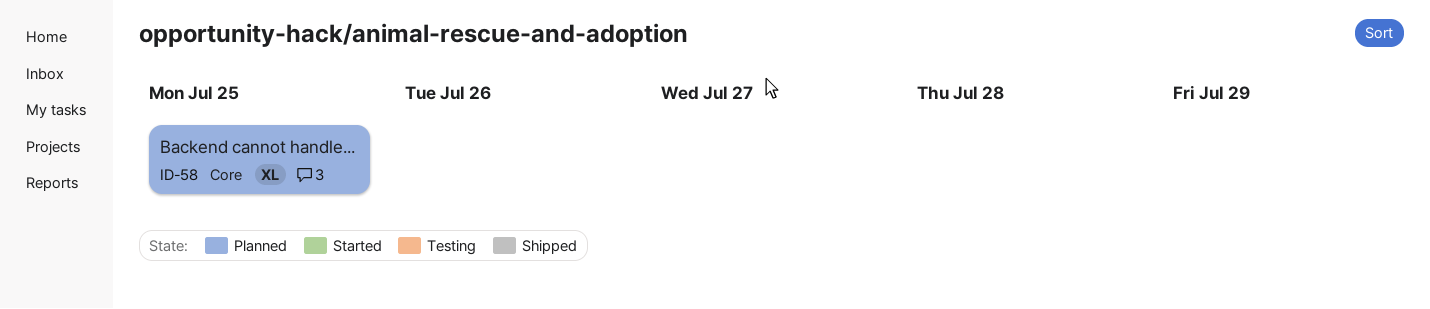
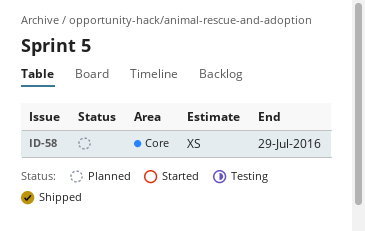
ID-58, estimate: XL -> XS
ID-58, due: Jul 25 -> Jul 29

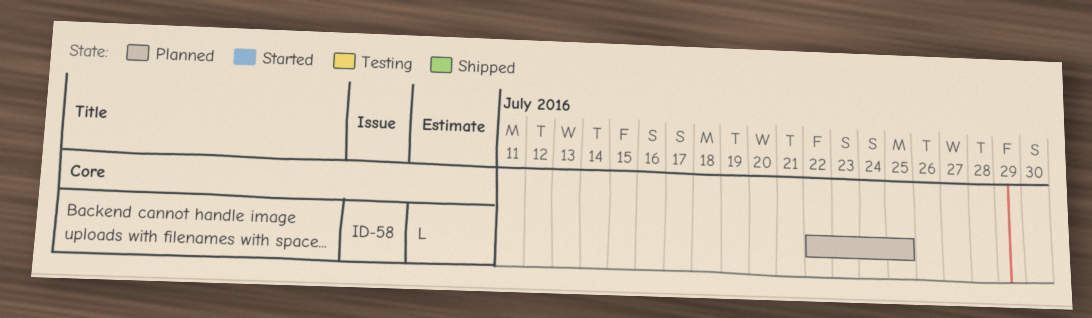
ID-58, estimate: XS -> L
ID-58, due: Jul 29 -> Jul 25

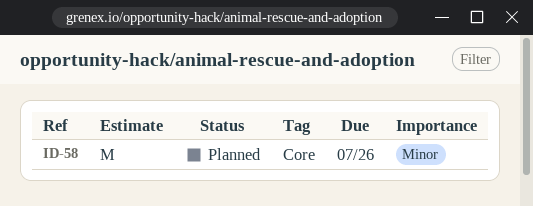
ID-58, estimate: L -> M
ID-58, due: Jul 25 -> Jul 26

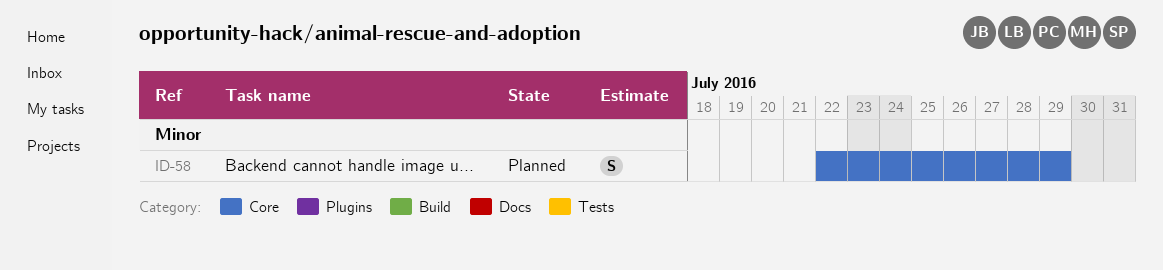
ID-58, estimate: M -> S
ID-58, due: Jul 26 -> Jul 29

